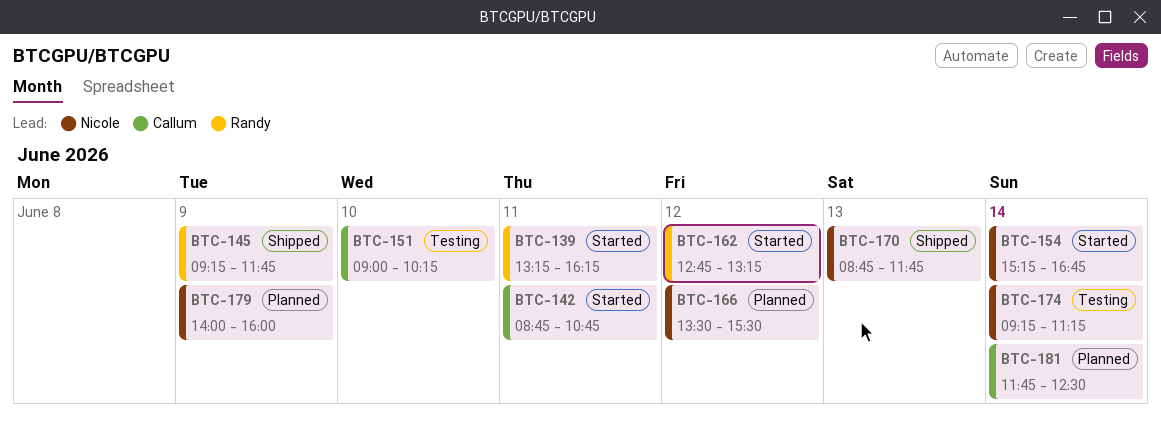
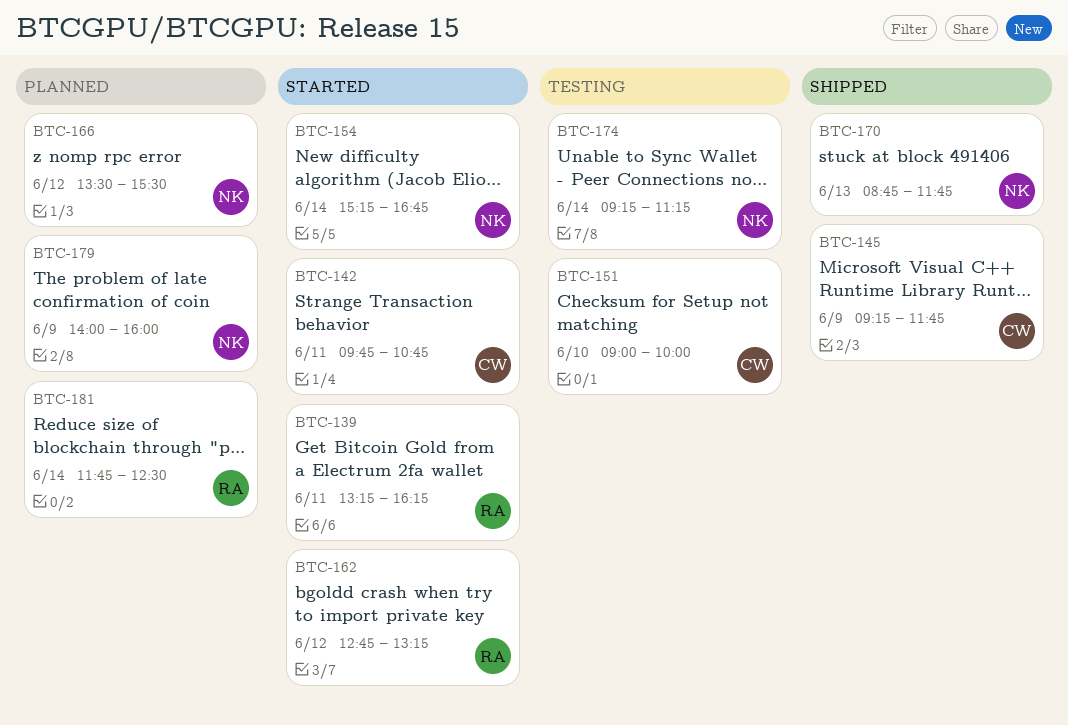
BTC-142, begins: 08:45 -> 09:45
BTC-145, owner: Randy -> Callum
BTC-151, ends: 10:15 -> 10:00
BTC-181, owner: Callum -> Randy

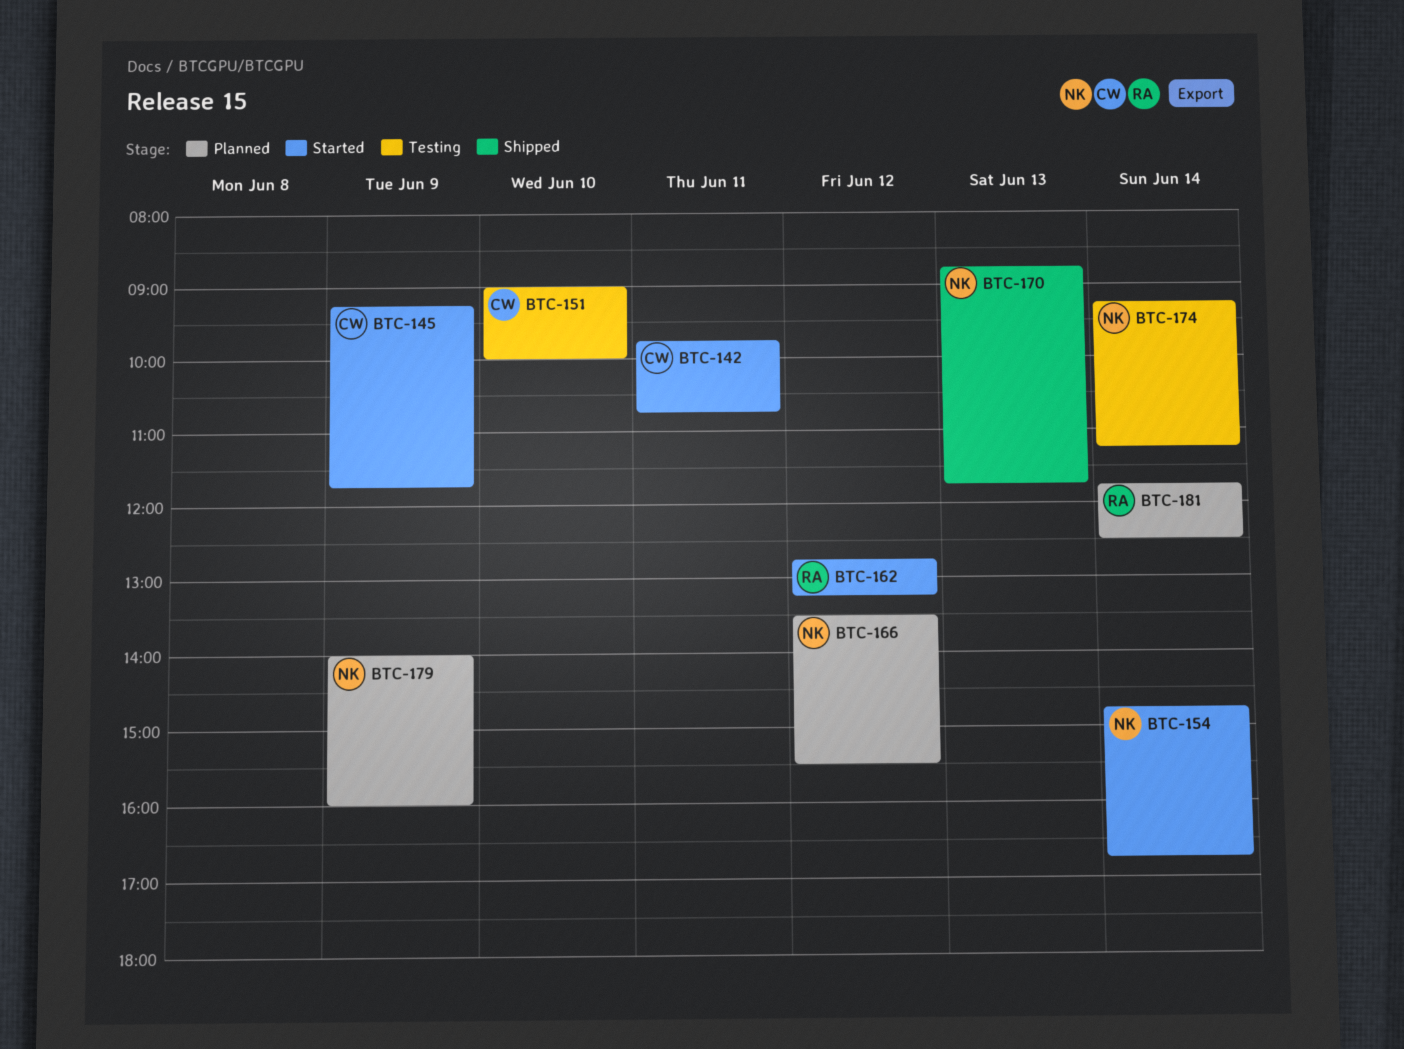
BTC-139: present -> none
BTC-145, status: Shipped -> Started
BTC-154, begins: 15:15 -> 14:45

